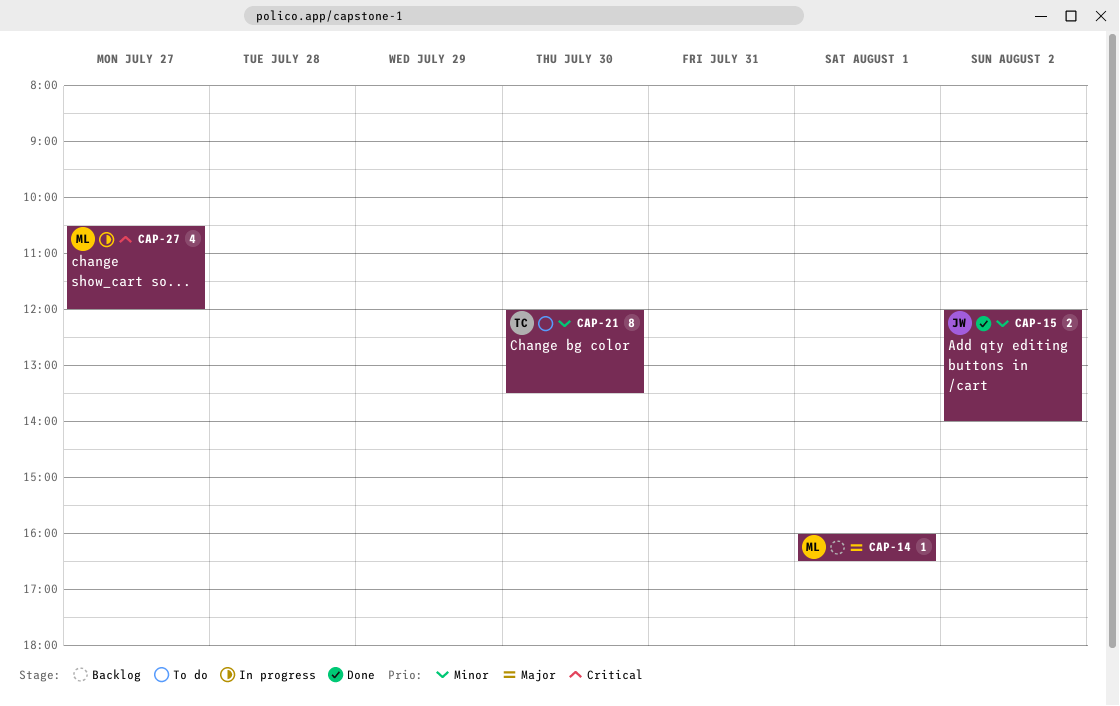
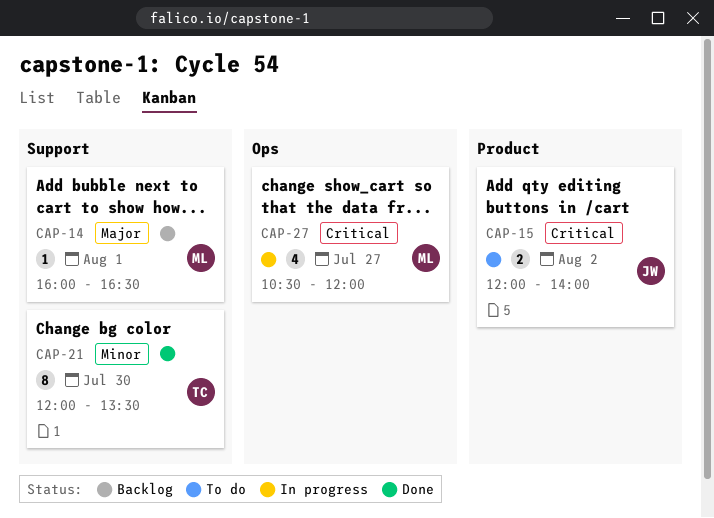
CAP-15, status: Done -> To do
CAP-15, priority: Minor -> Critical
CAP-21, status: To do -> Done

